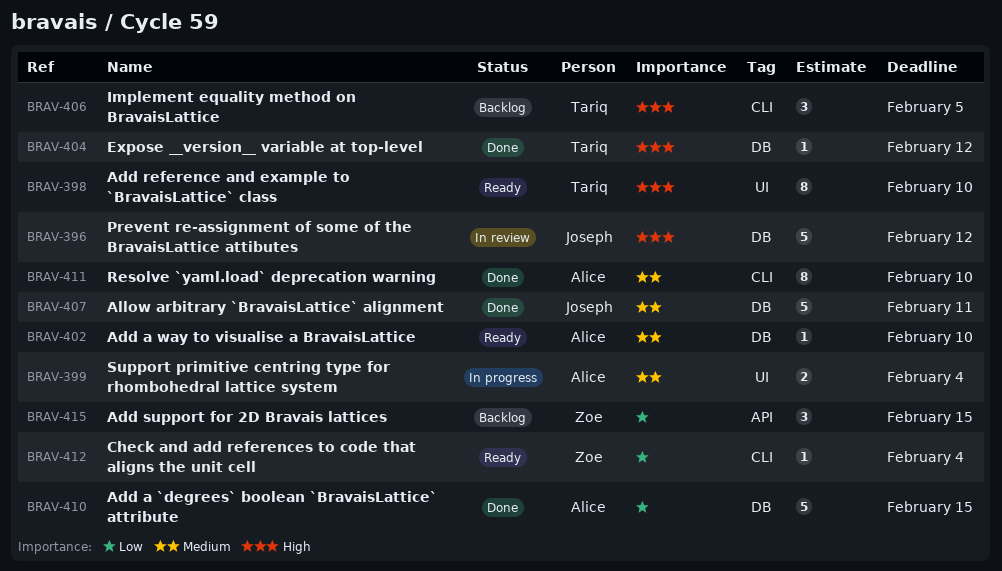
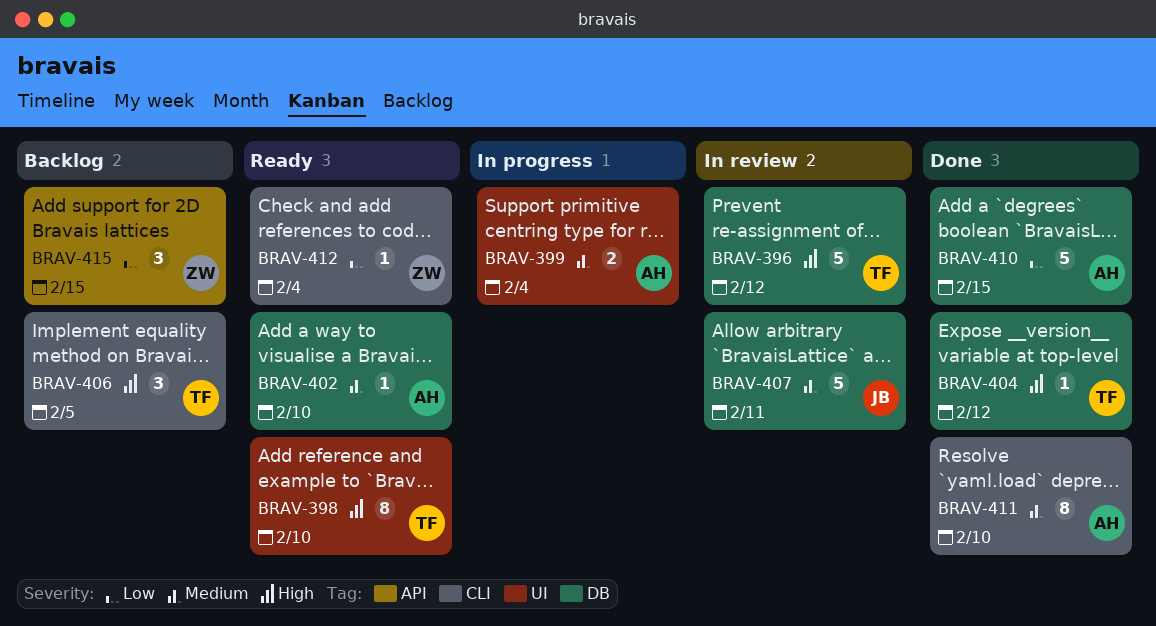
BRAV-396, owner: Joseph -> Tariq
BRAV-407, status: Done -> In review

